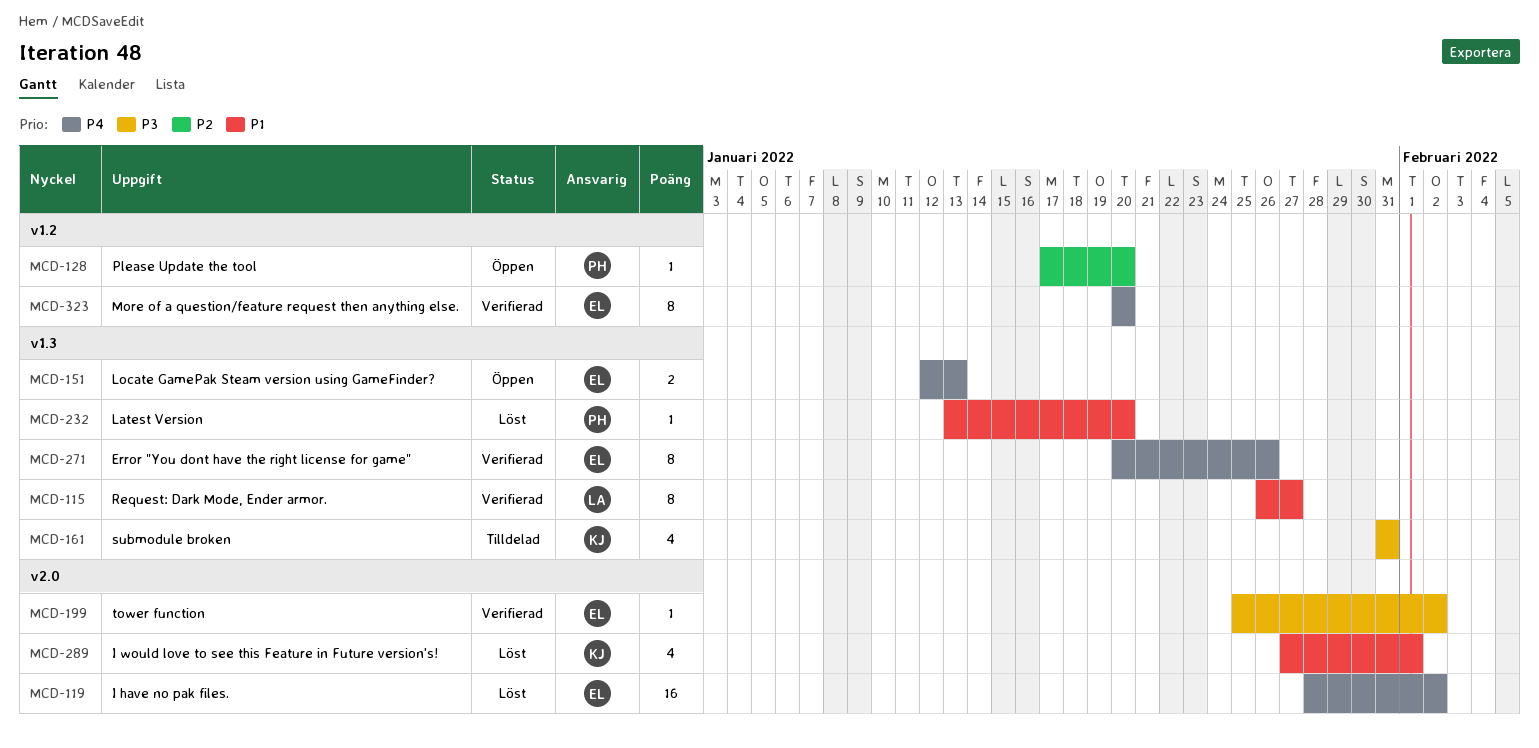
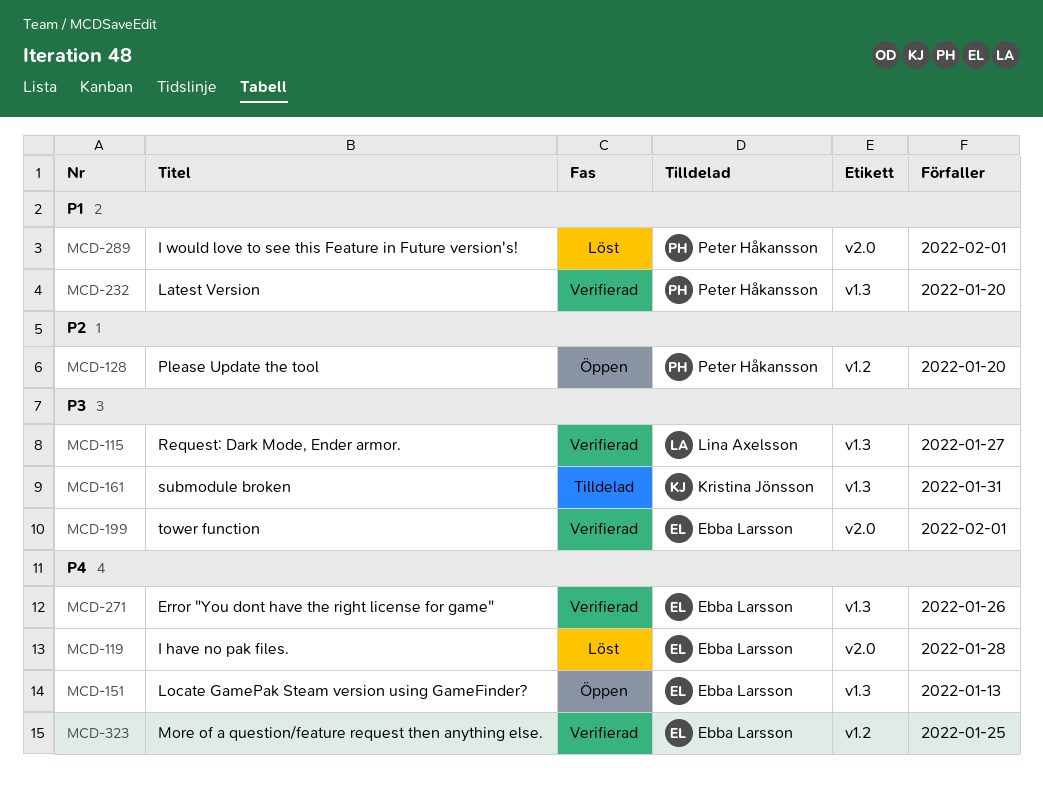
MCD-115, priority: P1 -> P3
MCD-119, due: Feb 2 -> Jan 28
MCD-199, due: Feb 2 -> Feb 1
MCD-232, status: Löst -> Verifierad
MCD-289, owner: Kristina Jönsson -> Peter Håkansson
MCD-323, due: Jan 20 -> Jan 25

